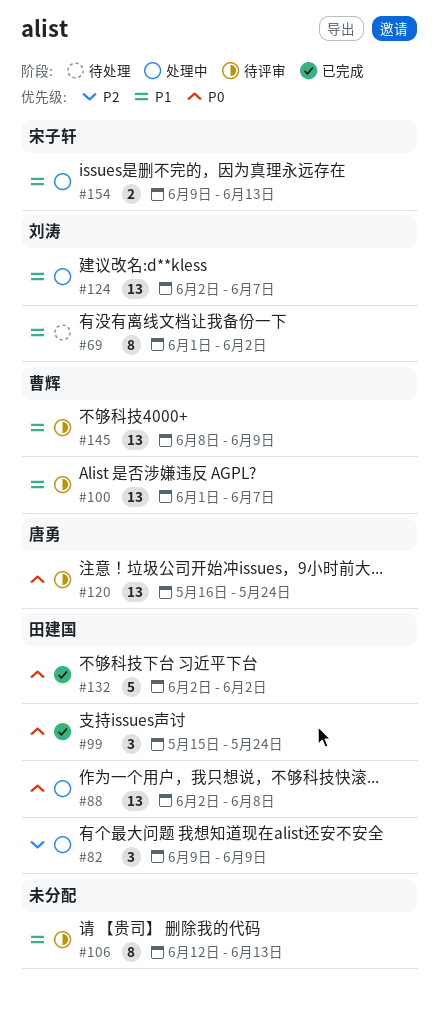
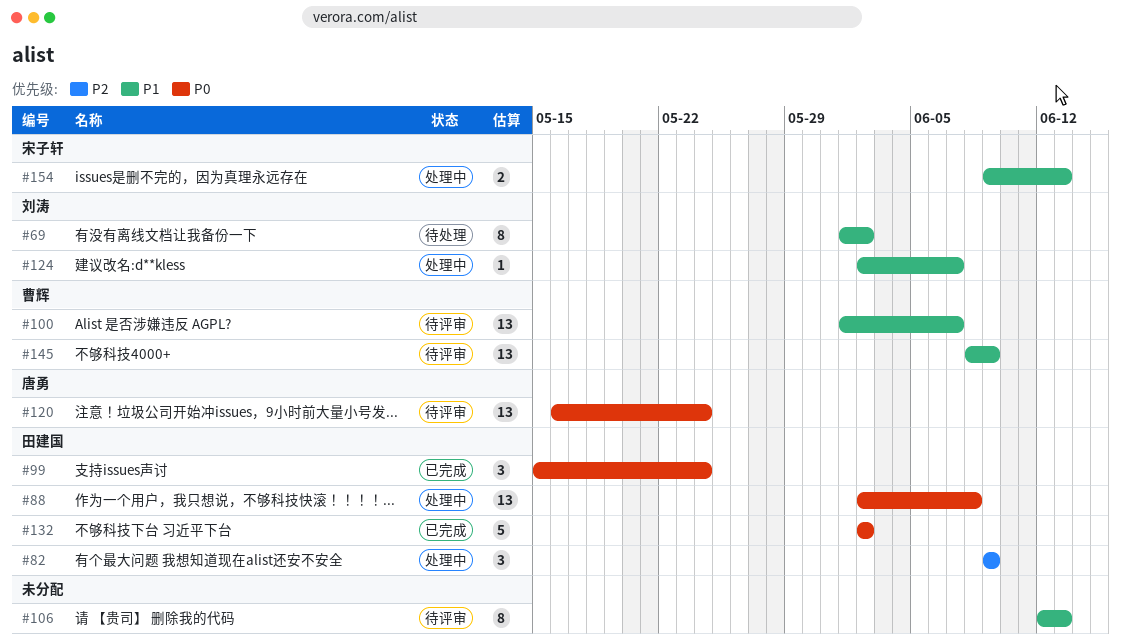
#124, estimate: 13 -> 1

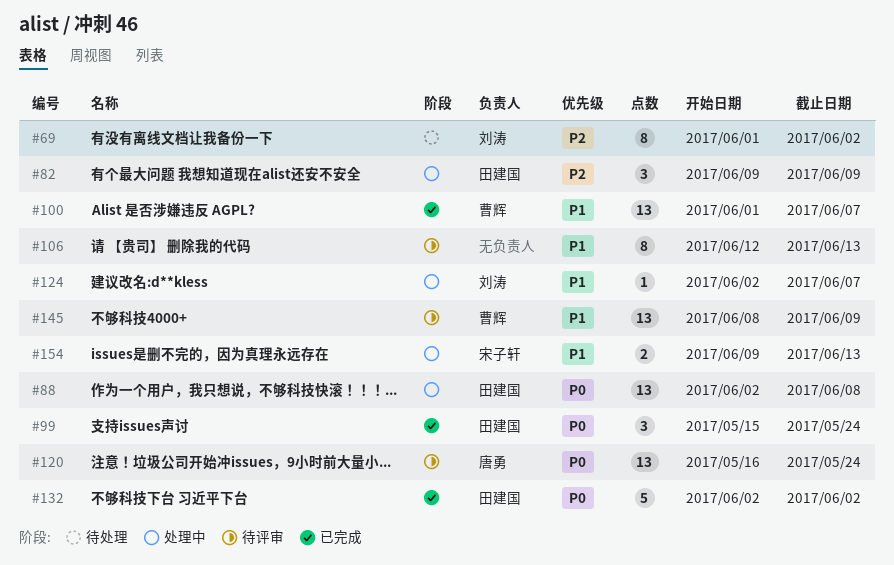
#69, priority: P1 -> P2
#100, status: 待评审 -> 已完成

